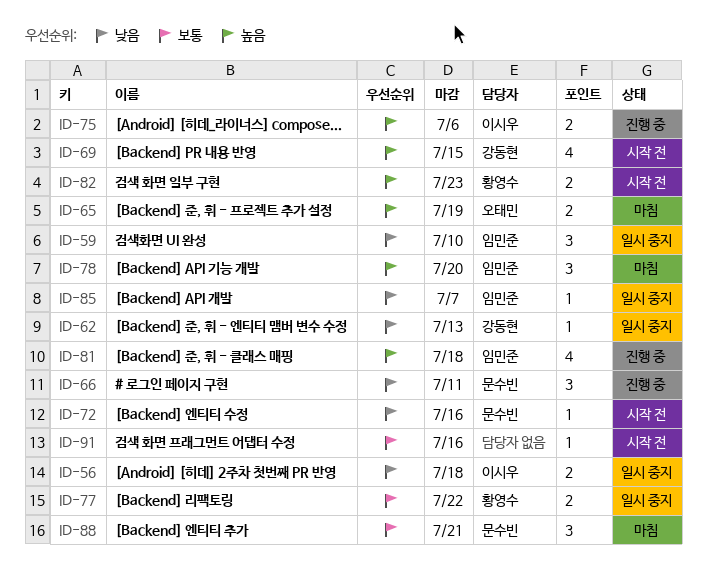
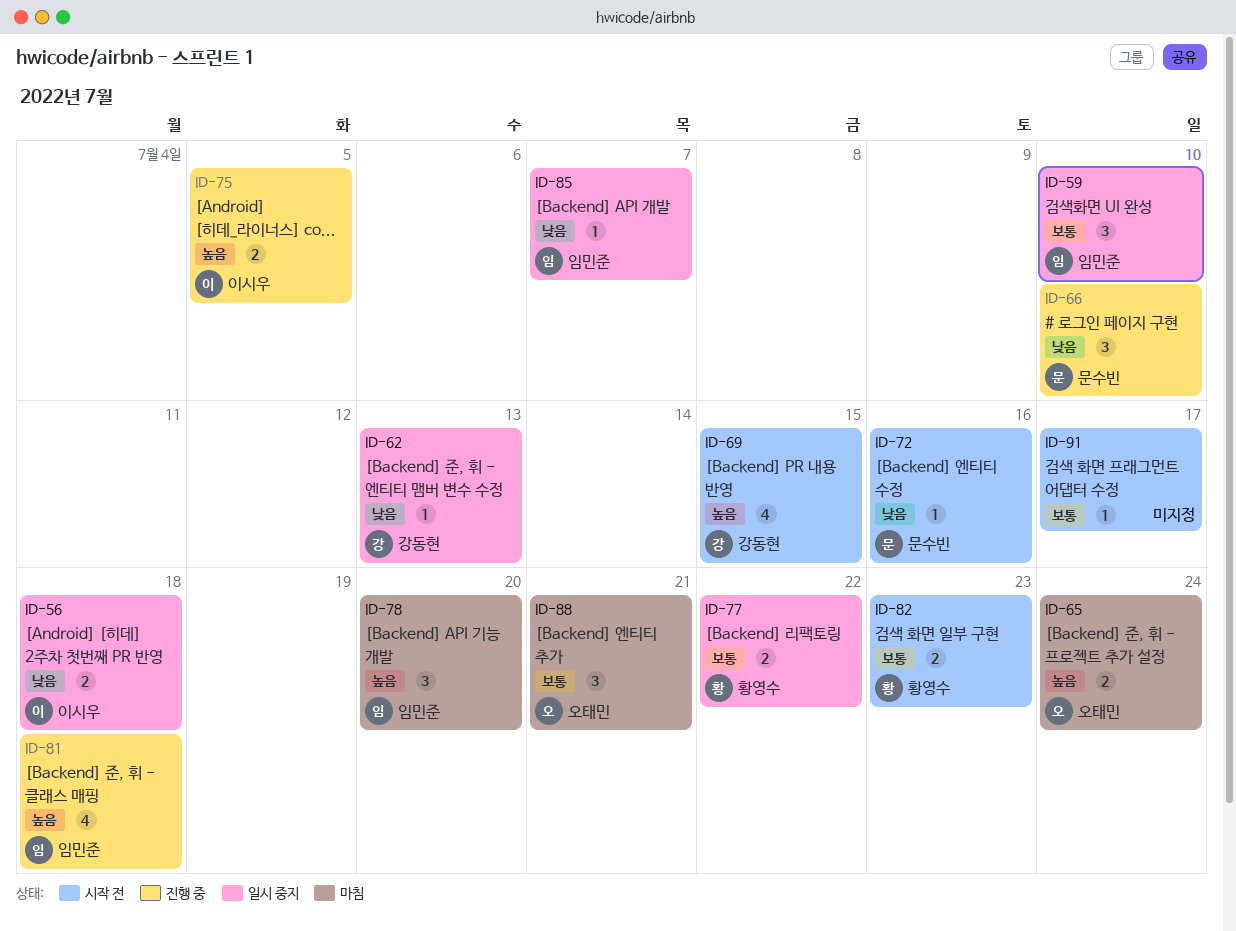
ID-59, priority: 낮음 -> 보통
ID-65, due: Jul 19 -> Jul 24
ID-66, due: Jul 11 -> Jul 10
ID-75, due: Jul 6 -> Jul 5
ID-82, priority: 높음 -> 보통
ID-88, owner: 문수빈 -> 오태민
ID-91, due: Jul 16 -> Jul 17

